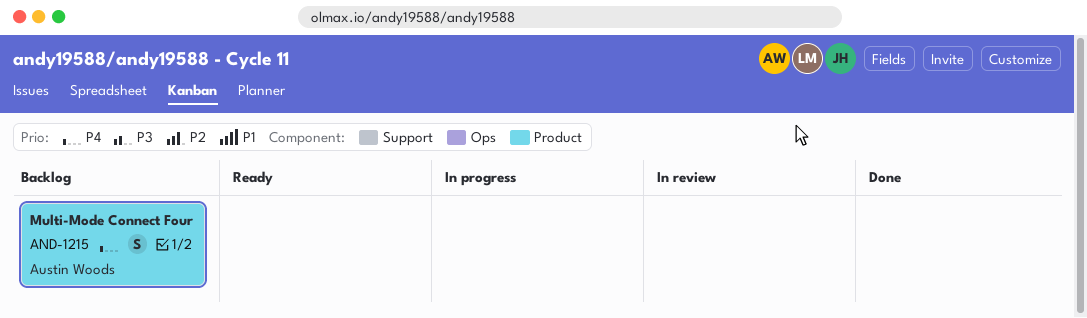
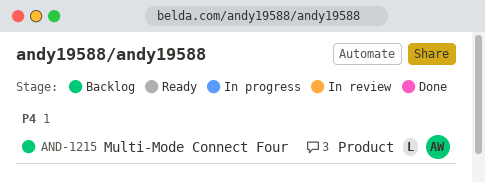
AND-1215, estimate: S -> L

